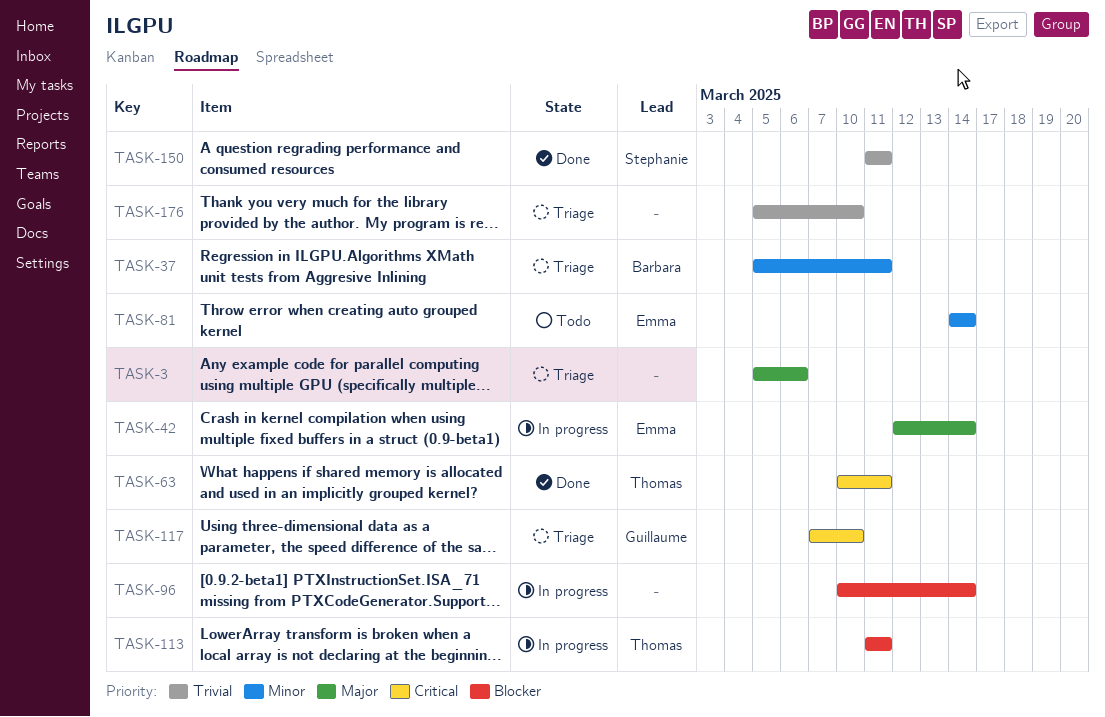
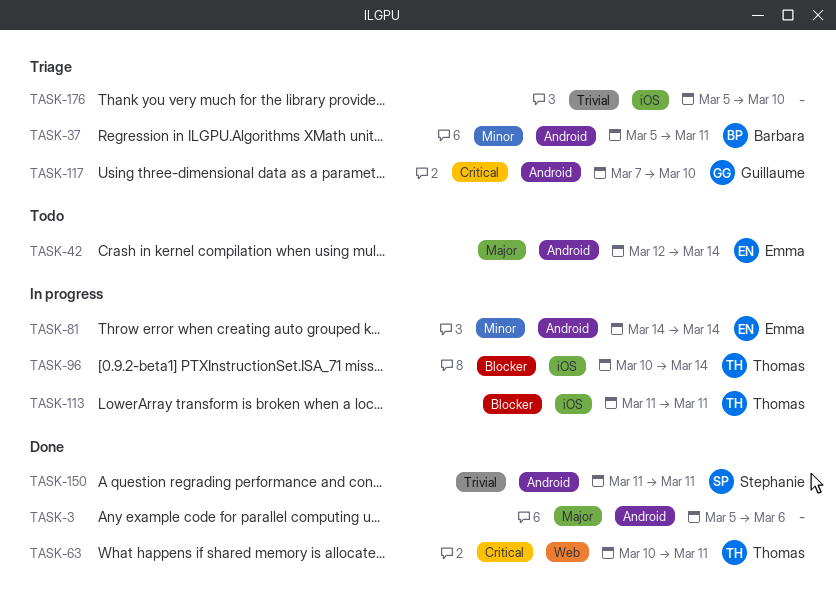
TASK-3, status: Triage -> Done
TASK-42, status: In progress -> Todo
TASK-81, status: Todo -> In progress
TASK-96, owner: none -> Thomas

